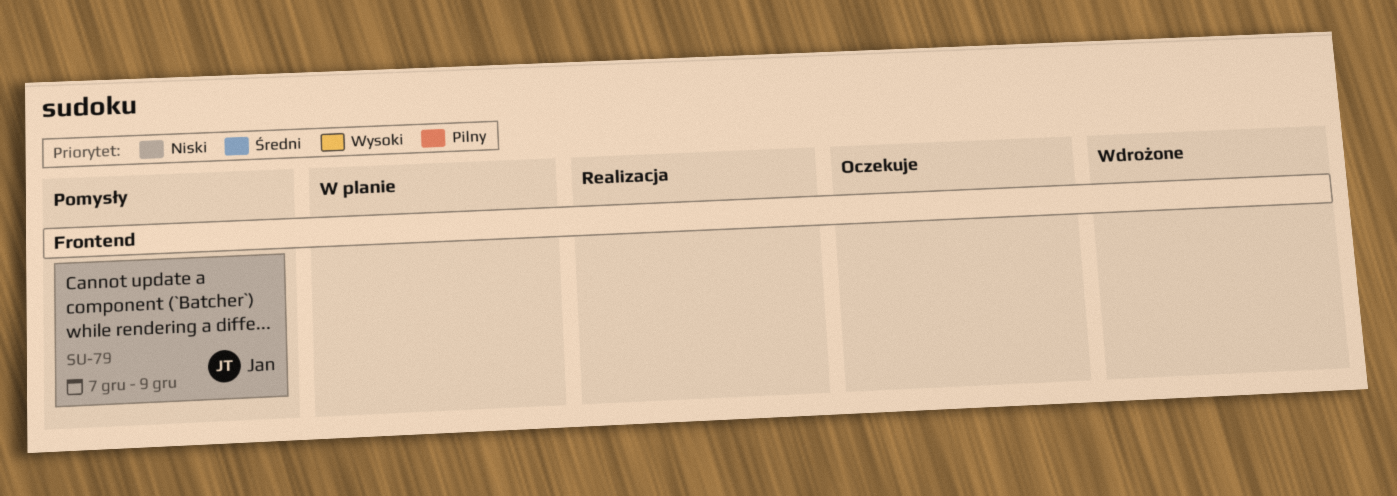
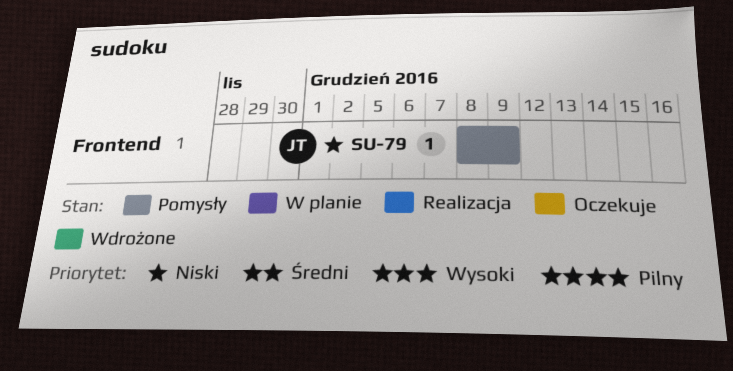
SU-79, start: Dec 7 -> Dec 8

